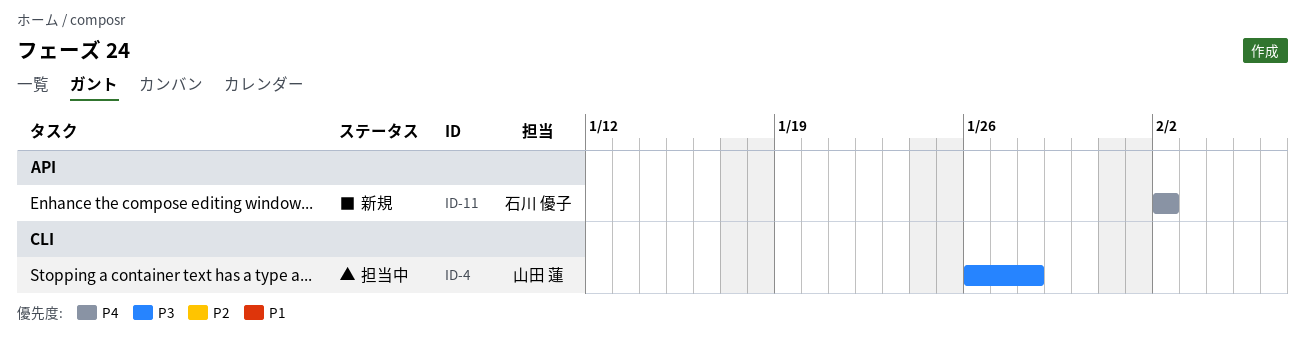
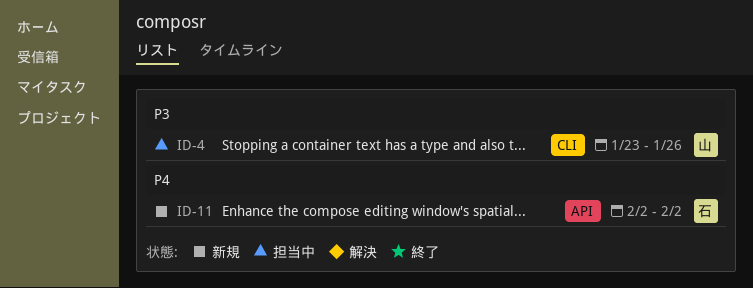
ID-4, start: Jan 26 -> Jan 23
ID-4, due: Jan 28 -> Jan 26

